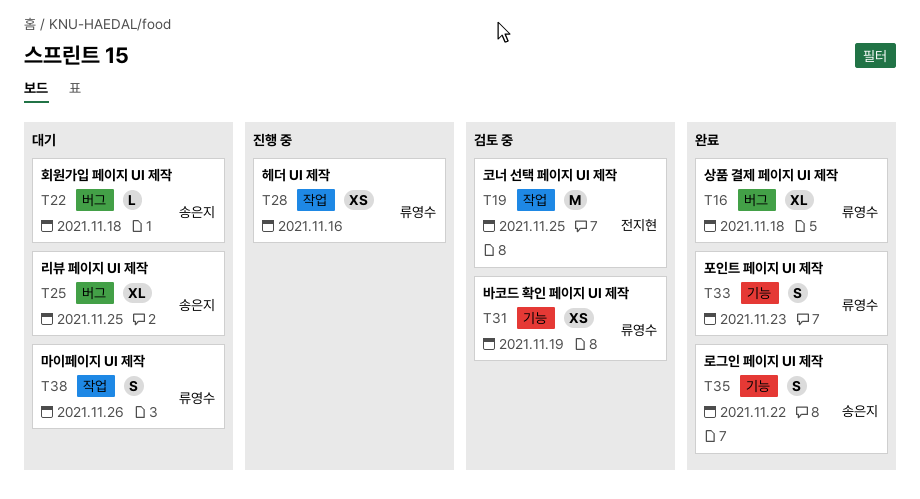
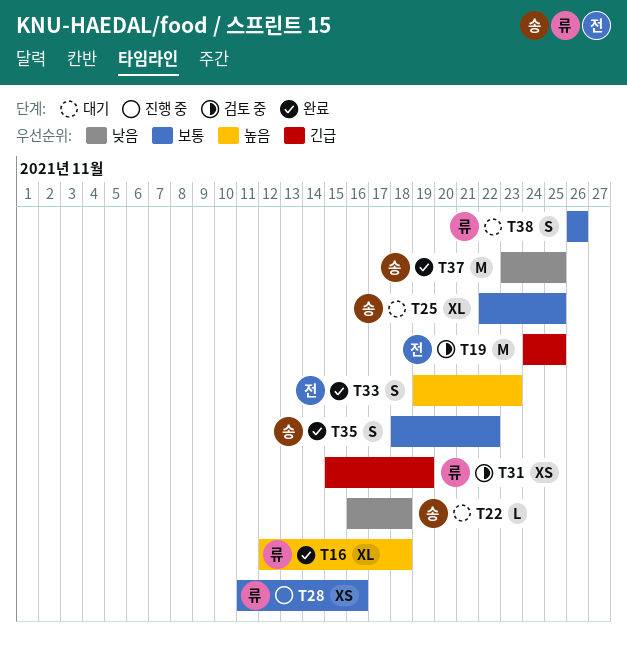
T33, owner: 류영수 -> 전지현
T37: none -> present

